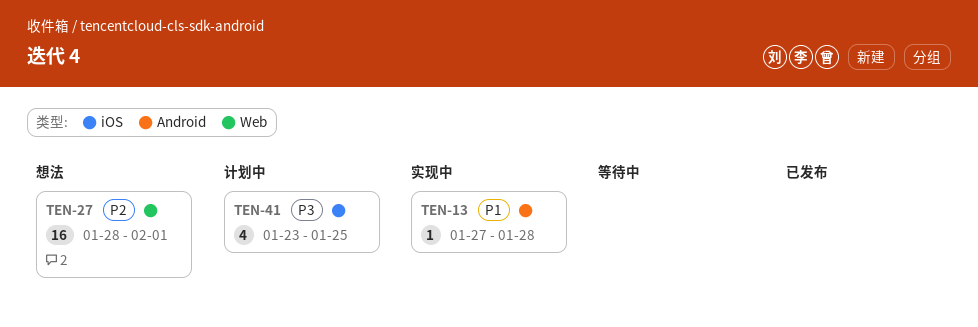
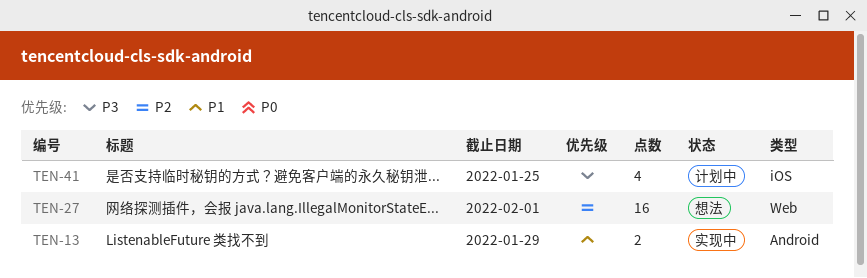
TEN-13, estimate: 1 -> 2
TEN-13, due: Jan 28 -> Jan 29

